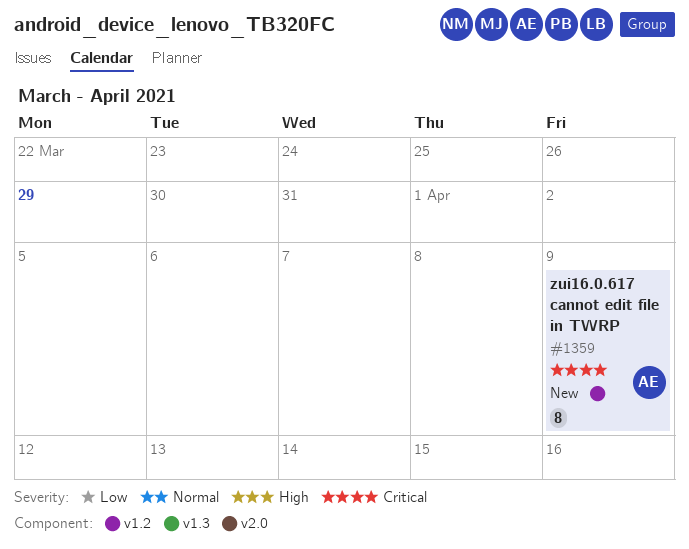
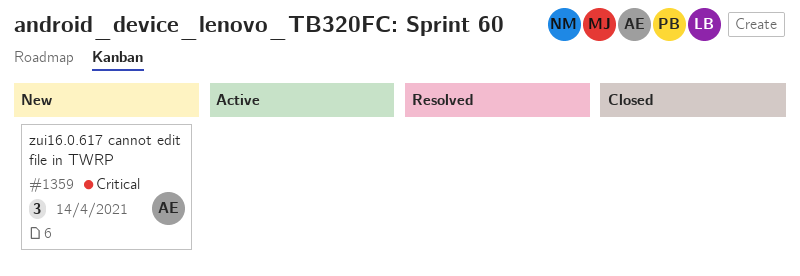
#1359, estimate: 8 -> 3
#1359, due: Apr 9 -> Apr 14

